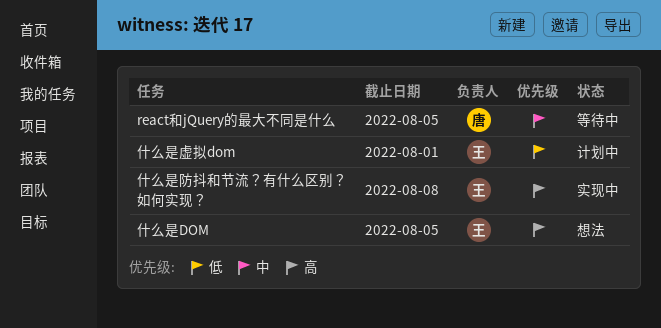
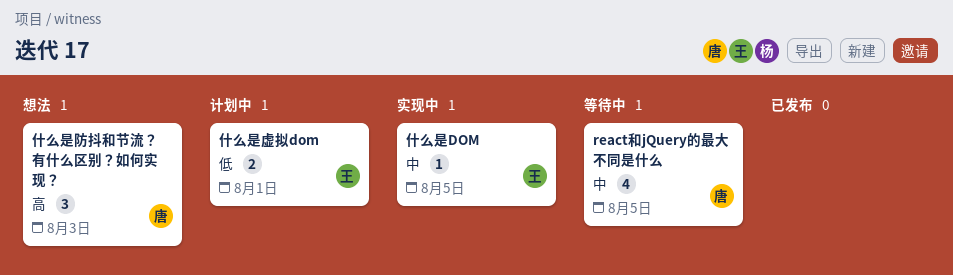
什么是DOM, status: 想法 -> 实现中
什么是DOM, priority: 高 -> 中
什么是防抖和节流？有什么区别？如何实现？, status: 实现中 -> 想法
什么是防抖和节流？有什么区别？如何实现？, owner: 王 -> 唐
什么是防抖和节流？有什么区别？如何实现？, due: Aug 8 -> Aug 3

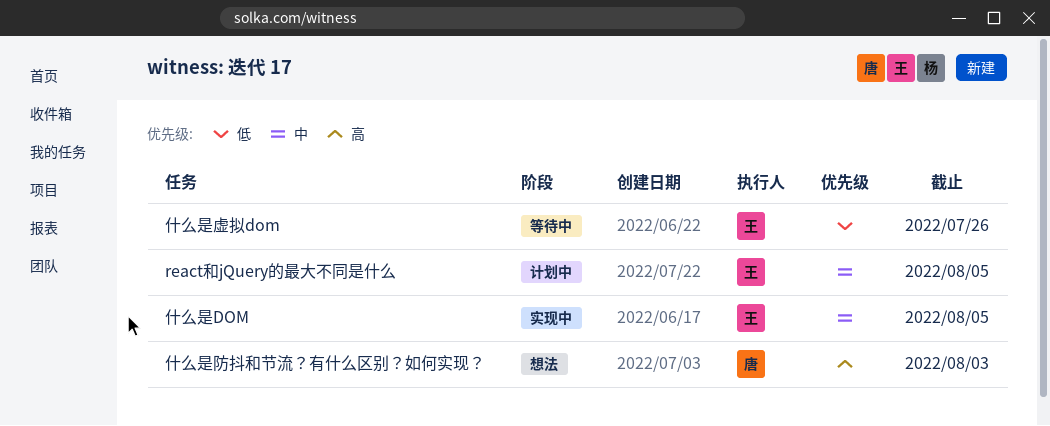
react和jQuery的最大不同是什么, status: 等待中 -> 计划中
react和jQuery的最大不同是什么, owner: 唐 -> 王
什么是虚拟dom, status: 计划中 -> 等待中
什么是虚拟dom, due: Aug 1 -> Jul 26

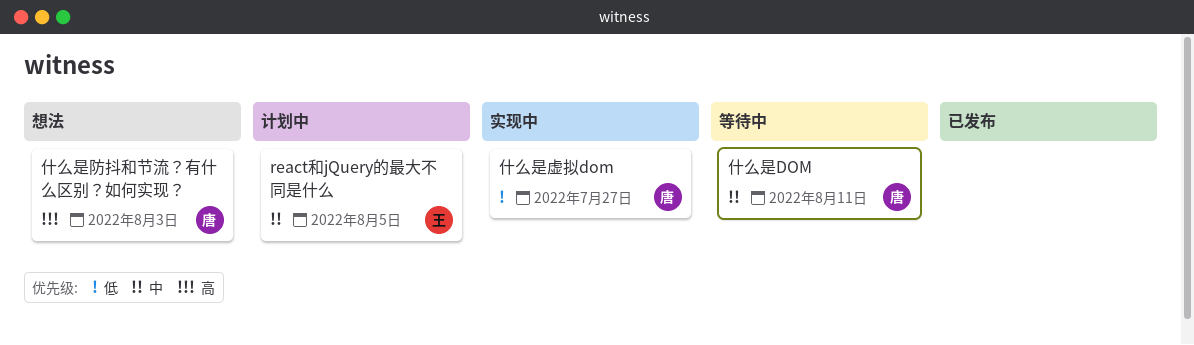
什么是DOM, status: 实现中 -> 等待中
什么是DOM, owner: 王 -> 唐
什么是DOM, due: Aug 5 -> Aug 11
什么是虚拟dom, status: 等待中 -> 实现中
什么是虚拟dom, owner: 王 -> 唐
什么是虚拟dom, due: Jul 26 -> Jul 27

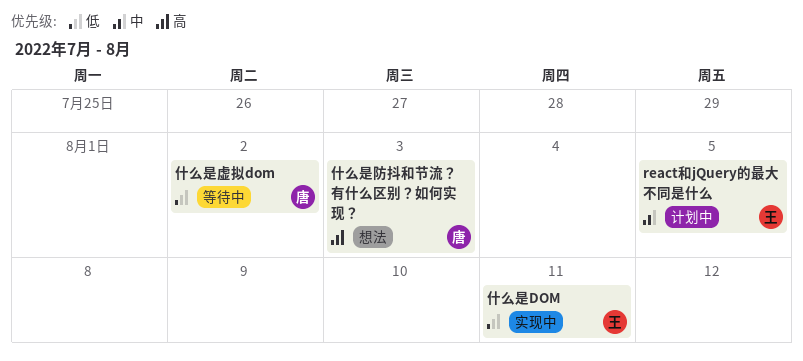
什么是DOM, status: 等待中 -> 实现中
什么是DOM, owner: 唐 -> 王
什么是DOM, priority: 中 -> 低
什么是虚拟dom, status: 实现中 -> 等待中
什么是虚拟dom, due: Jul 27 -> Aug 2

